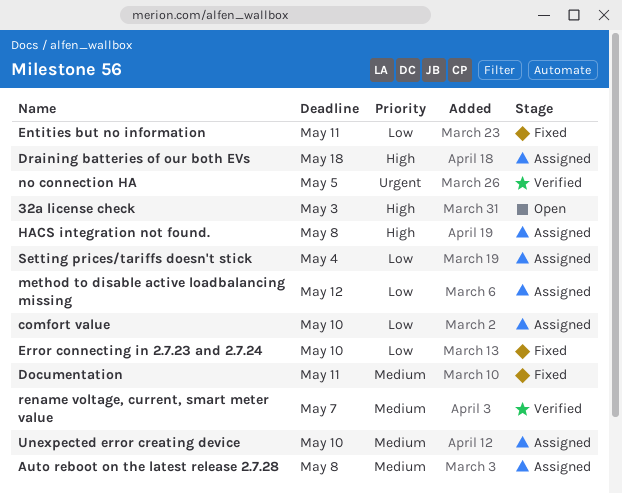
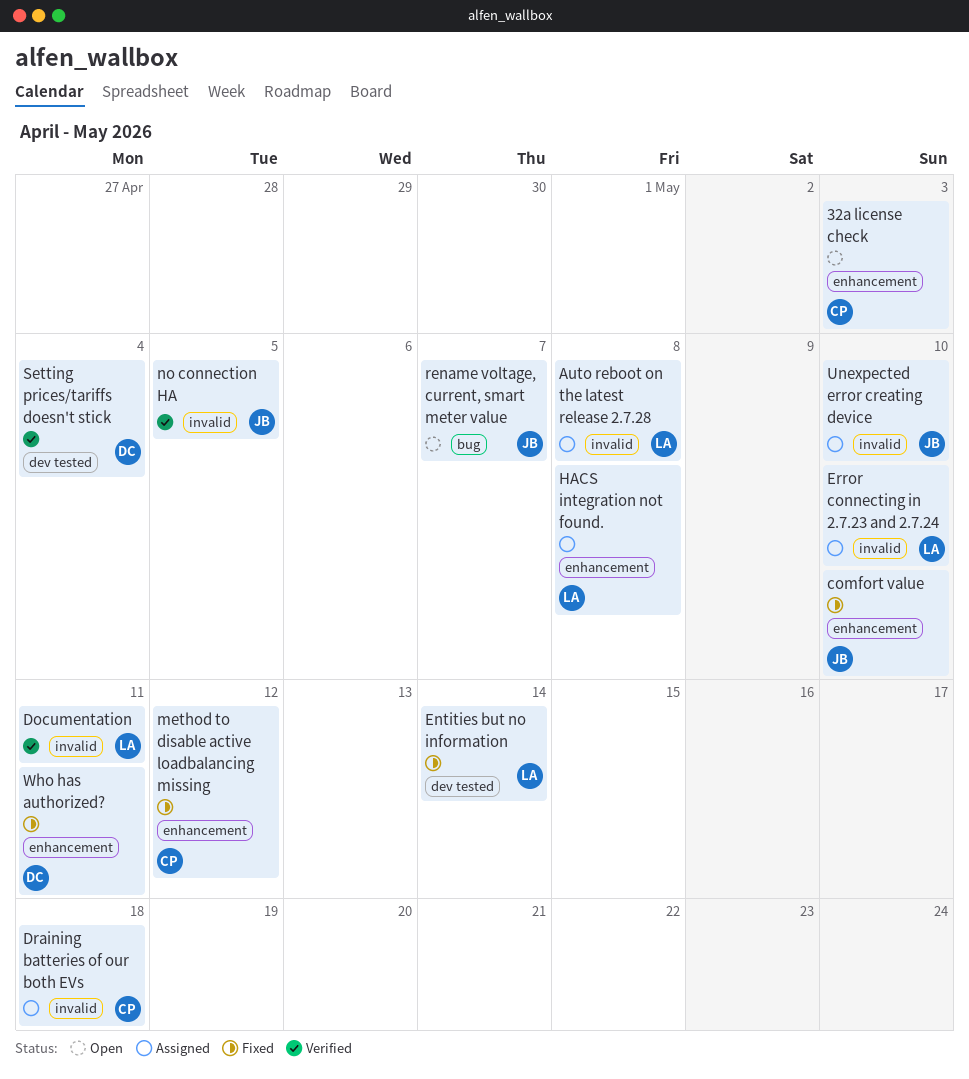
comfort value, status: Assigned -> Fixed
Documentation, status: Fixed -> Verified
Entities but no information, due: May 11 -> May 14
Error connecting in 2.7.23 and 2.7.24, status: Fixed -> Assigned
method to disable active loadbalancing missing, status: Assigned -> Fixed
rename voltage, current, smart meter value, status: Verified -> Open
Setting prices/tariffs doesn't stick, status: Assigned -> Verified
Who has authorized?: none -> present

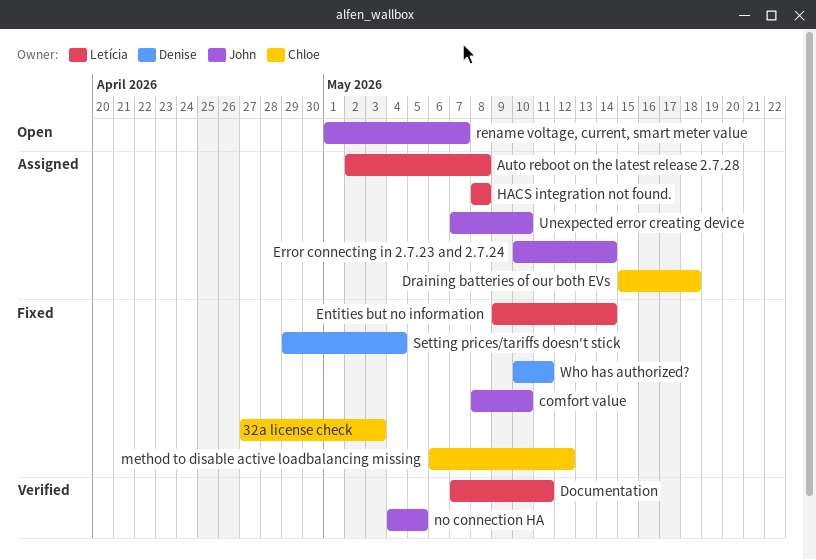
32a license check, status: Open -> Fixed
Error connecting in 2.7.23 and 2.7.24, owner: Letícia -> John
Error connecting in 2.7.23 and 2.7.24, due: May 10 -> May 14
Setting prices/tariffs doesn't stick, status: Verified -> Fixed

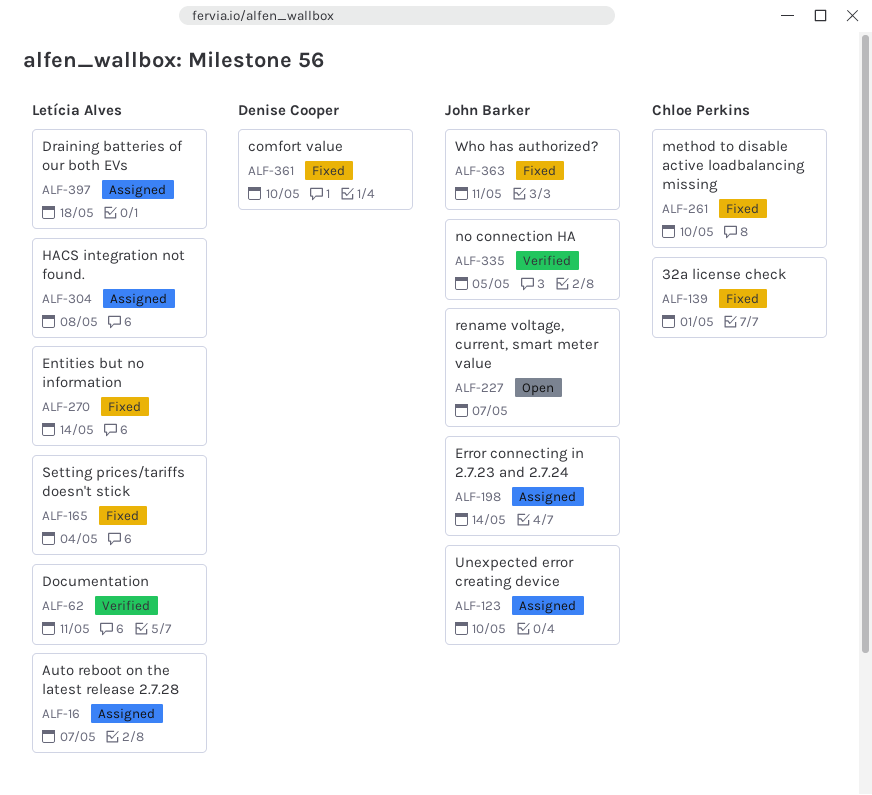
32a license check, due: May 3 -> May 1
Auto reboot on the latest release 2.7.28, due: May 8 -> May 7
comfort value, owner: John Barker -> Denise Cooper
Draining batteries of our both EVs, owner: Chloe Perkins -> Letícia Alves
method to disable active loadbalancing missing, due: May 12 -> May 10
Setting prices/tariffs doesn't stick, owner: Denise Cooper -> Letícia Alves
Who has authorized?, owner: Denise Cooper -> John Barker

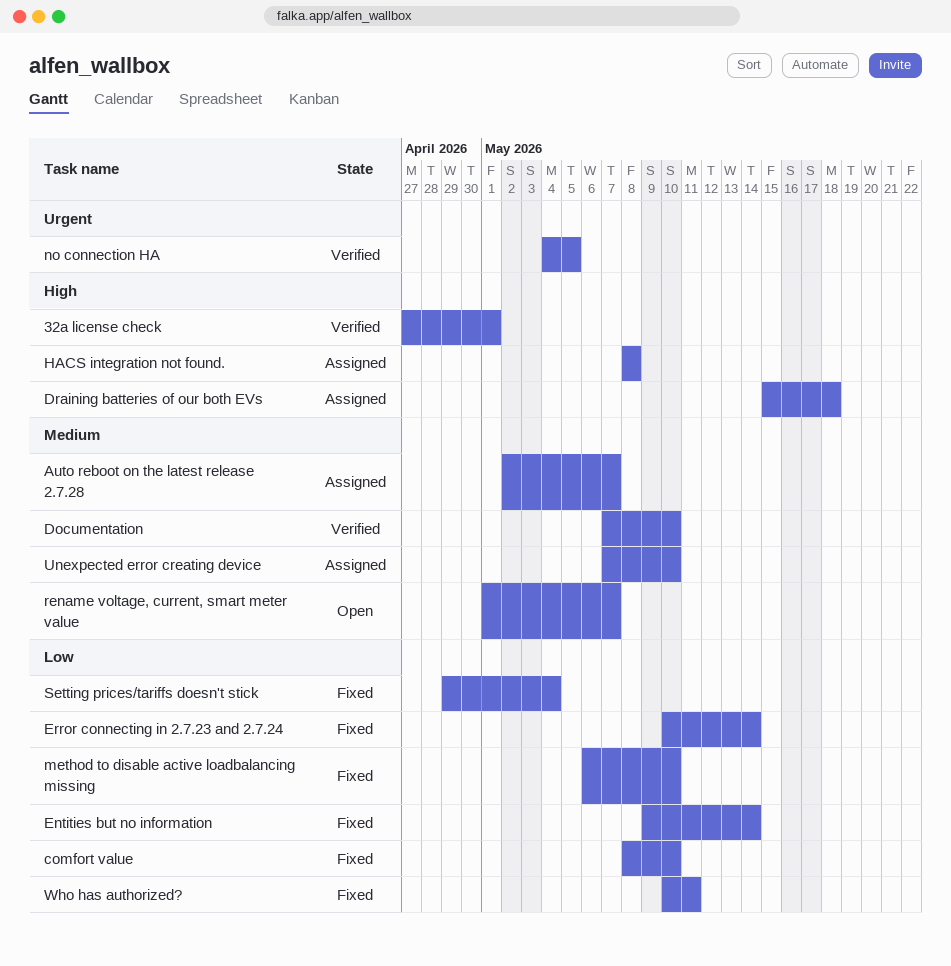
32a license check, status: Fixed -> Verified
Documentation, due: May 11 -> May 10
Error connecting in 2.7.23 and 2.7.24, status: Assigned -> Fixed

